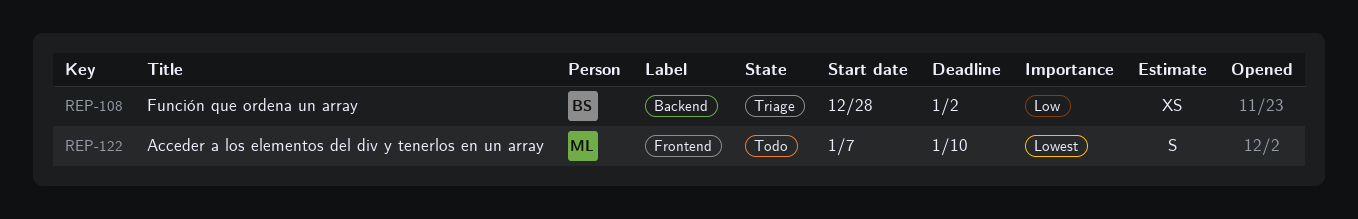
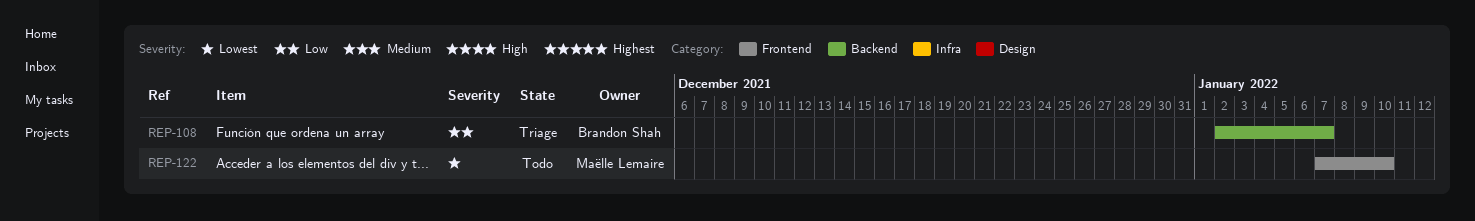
REP-108, start: Dec 28 -> Jan 2
REP-108, due: Jan 2 -> Jan 7

